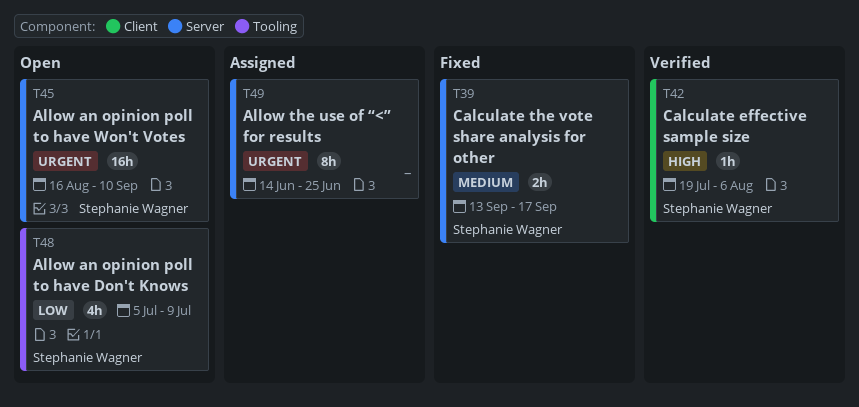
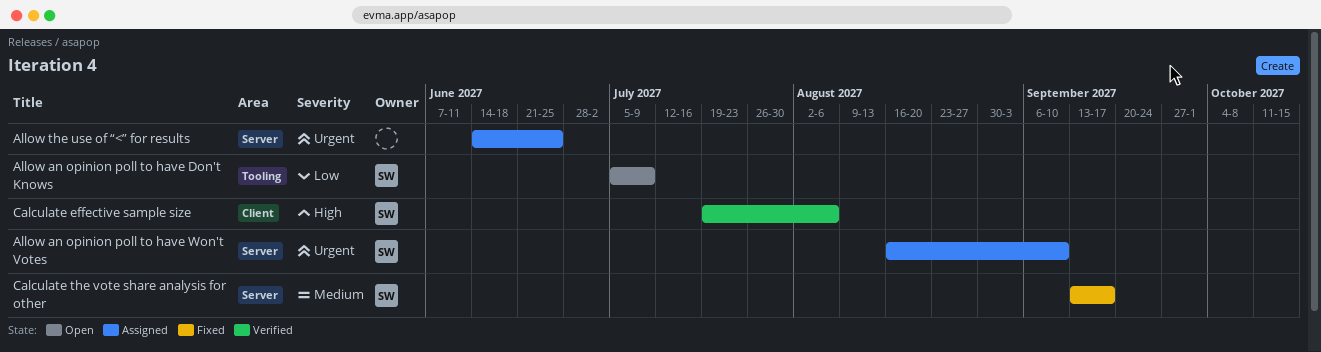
Allow an opinion poll to have Won't Votes, status: Open -> Assigned

